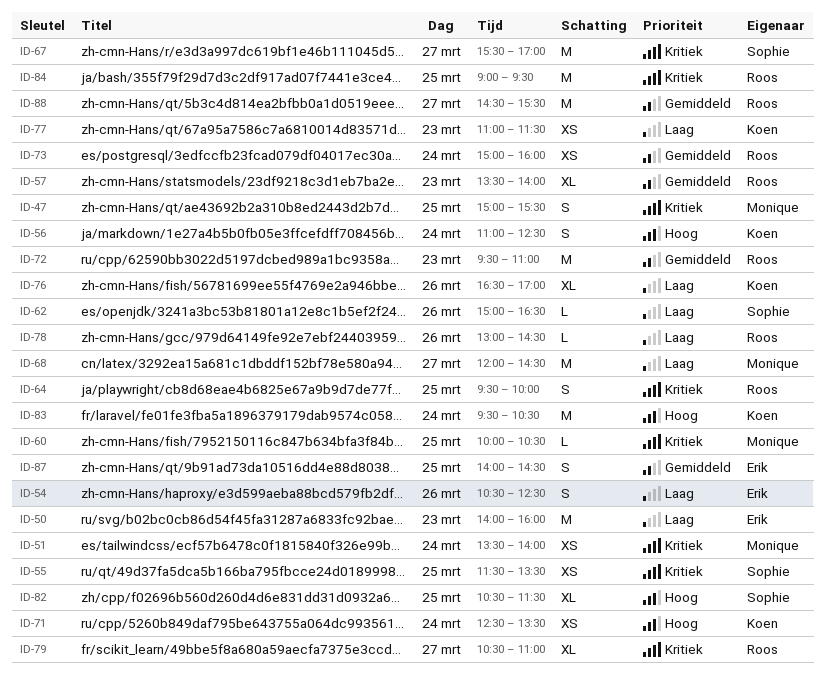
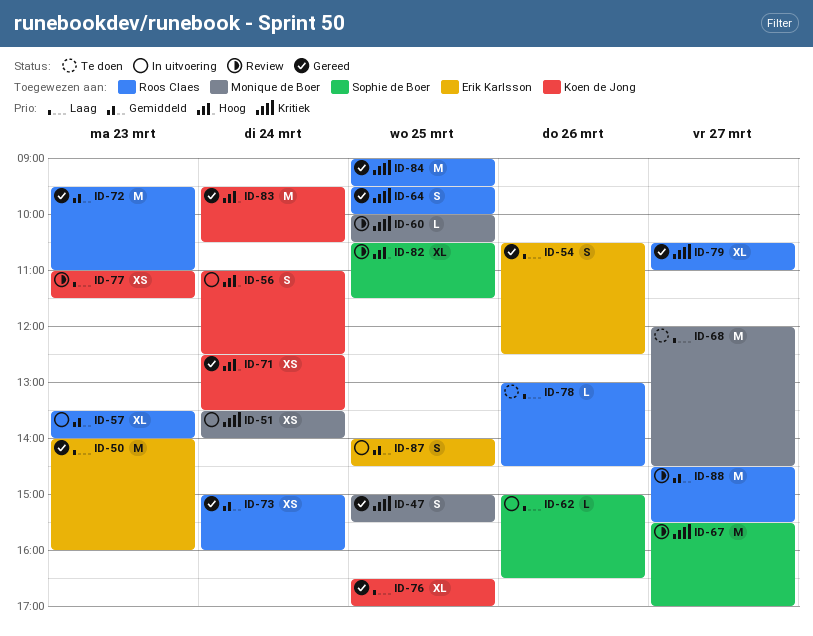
ID-55: present -> none
ID-76, day: Mar 26 -> Mar 25

